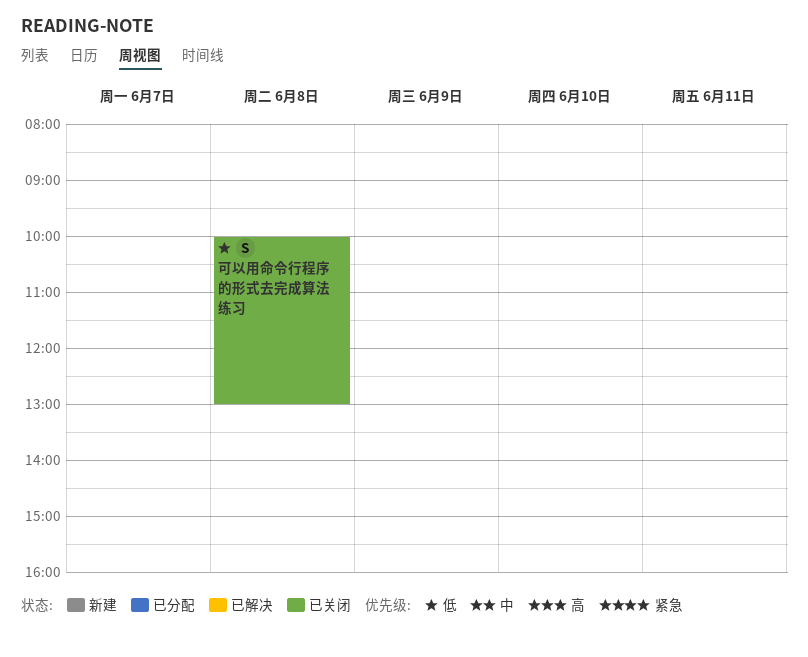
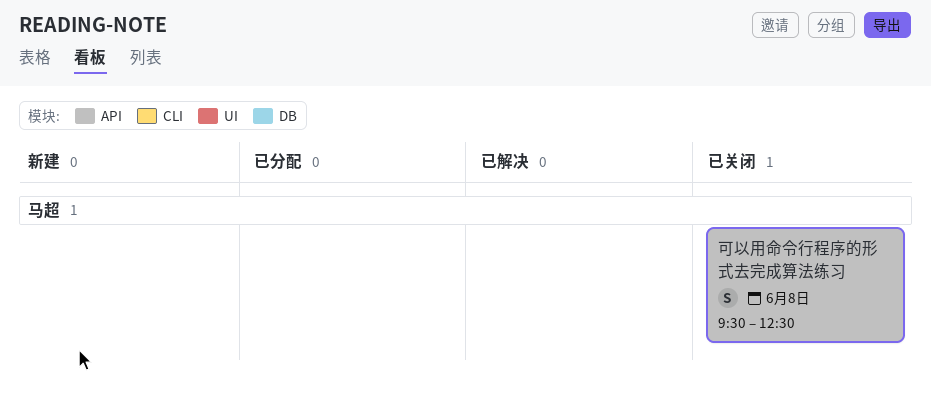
可以用命令行程序的形式去完成算法练习, begins: 10:00 -> 09:30
可以用命令行程序的形式去完成算法练习, ends: 13:00 -> 12:30

